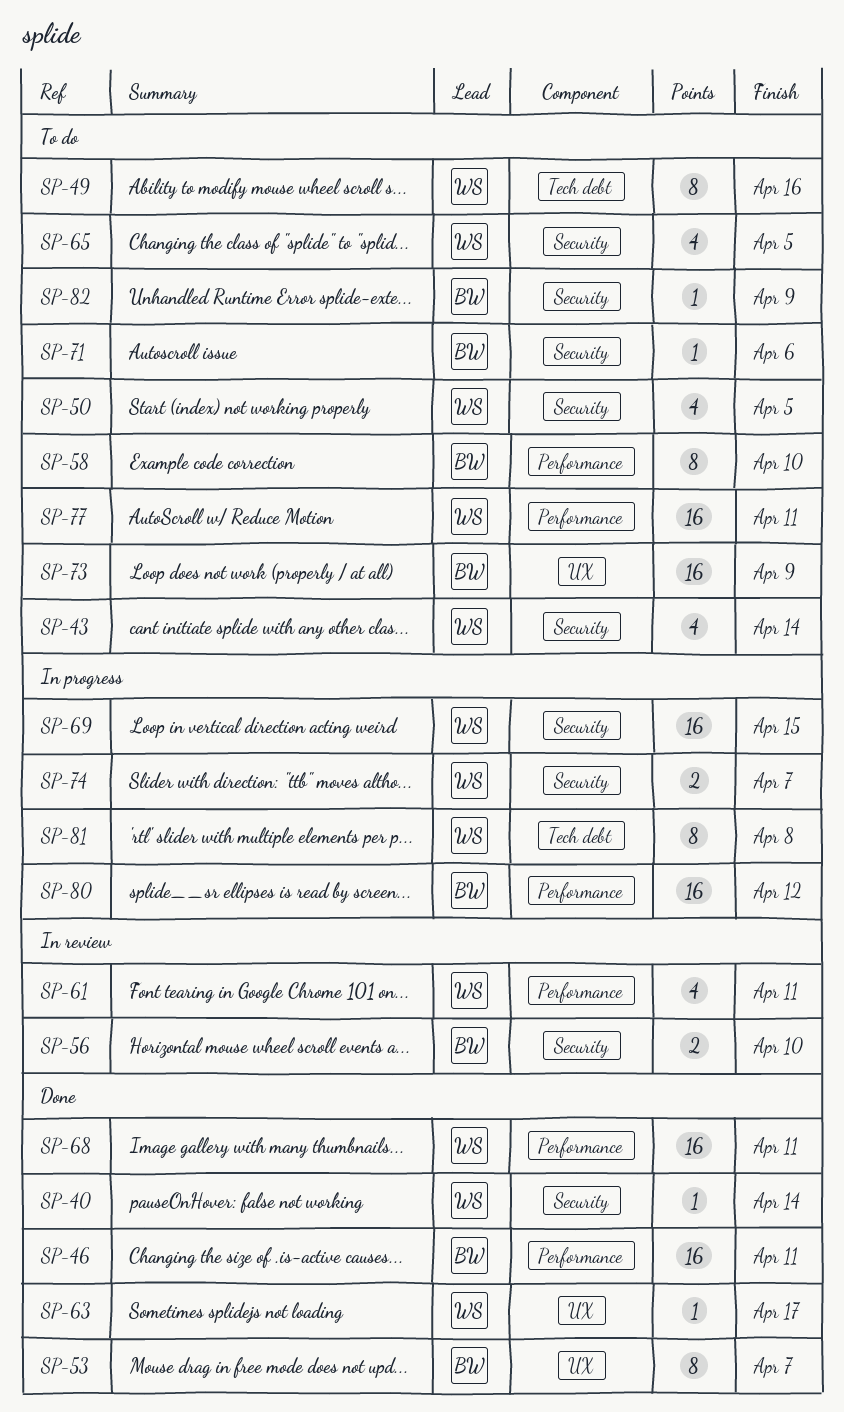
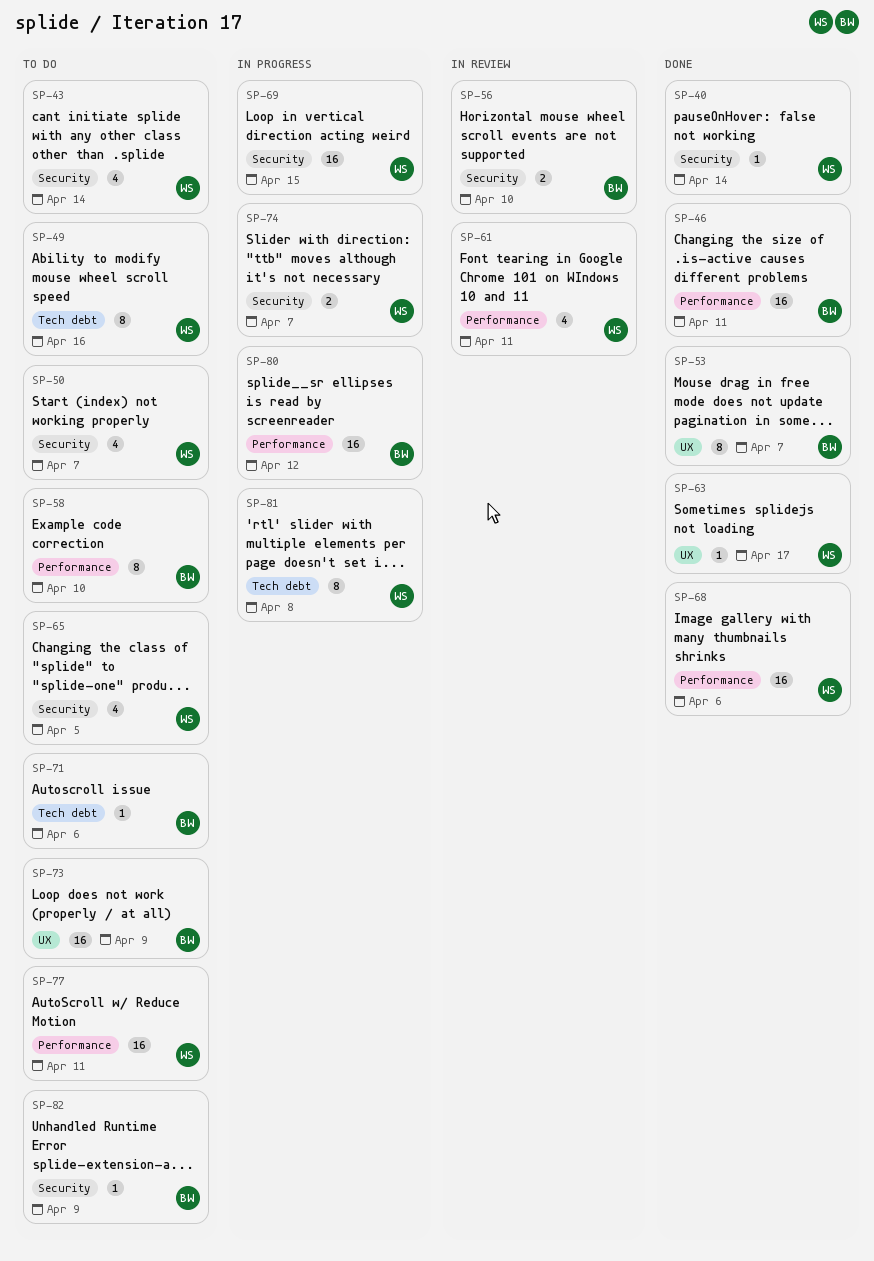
SP-50, due: Apr 5 -> Apr 7
SP-68, due: Apr 11 -> Apr 6
SP-71, label: Security -> Tech debt

